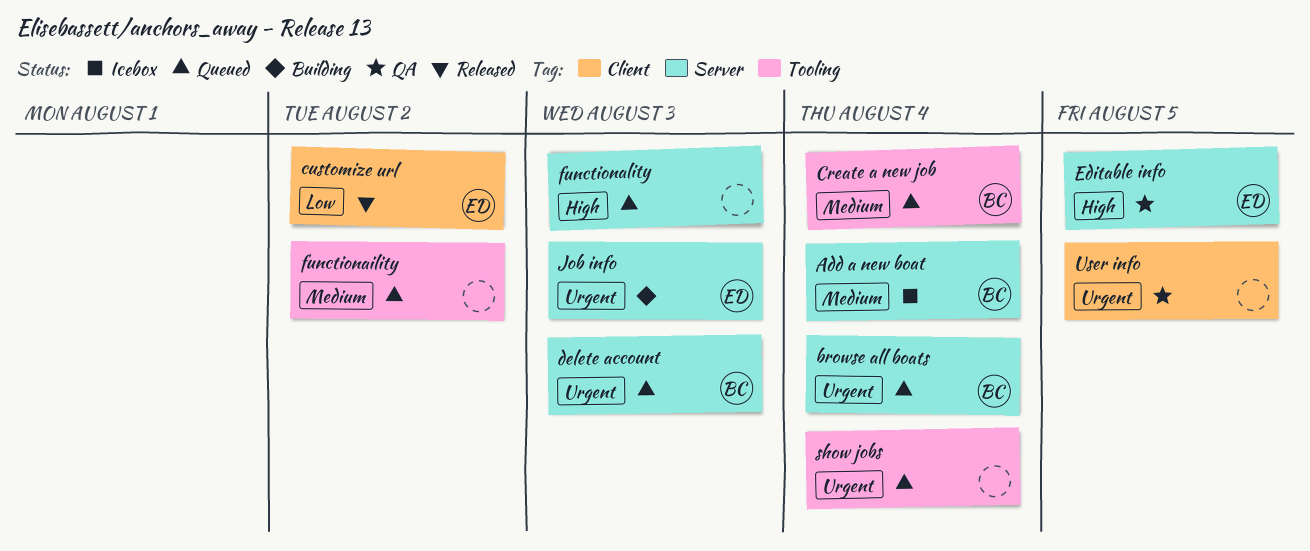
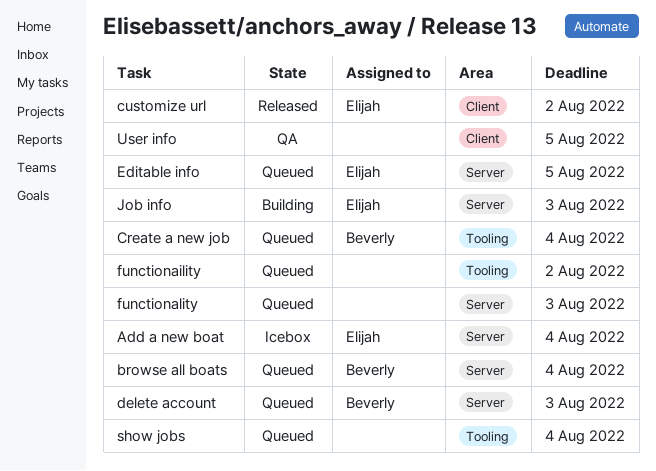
Add a new boat, owner: Beverly -> Elijah
Editable info, status: QA -> Queued

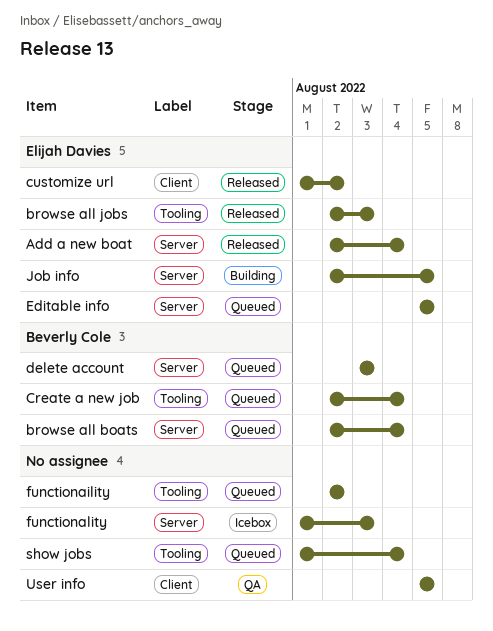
Add a new boat, status: Icebox -> Released
browse all jobs: none -> present
functionality, status: Queued -> Icebox
Job info, due: Aug 3 -> Aug 5

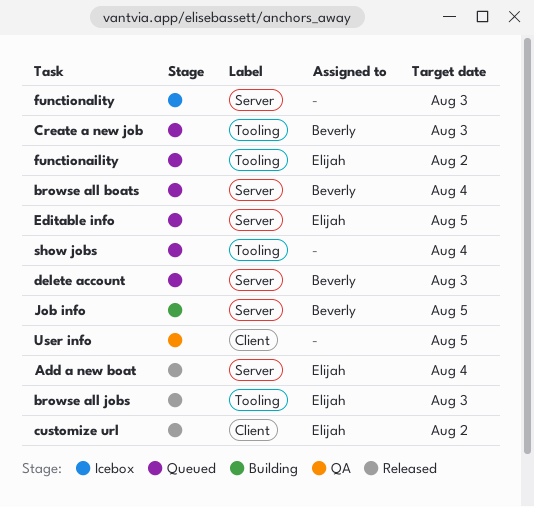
Create a new job, due: Aug 4 -> Aug 3
functionaility, owner: none -> Elijah Davies
Job info, owner: Elijah Davies -> Beverly Cole

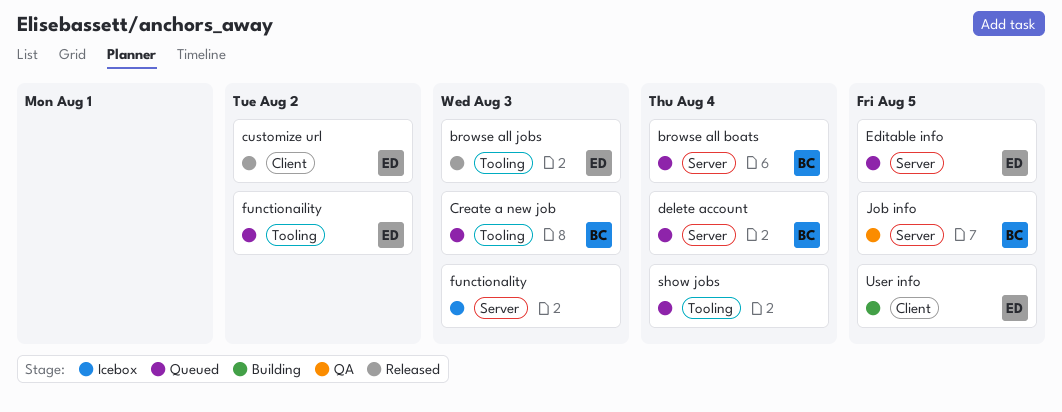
Add a new boat: present -> none
delete account, due: Aug 3 -> Aug 4
Job info, status: Building -> QA
User info, status: QA -> Building
User info, owner: none -> Elijah

